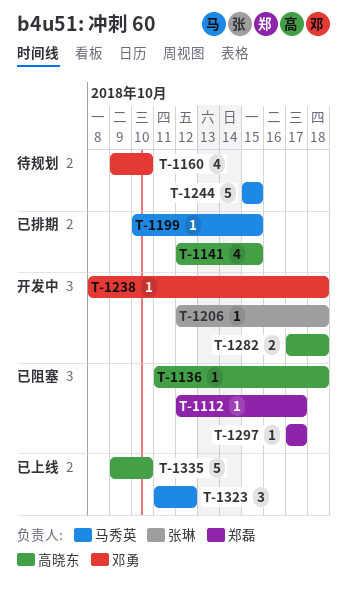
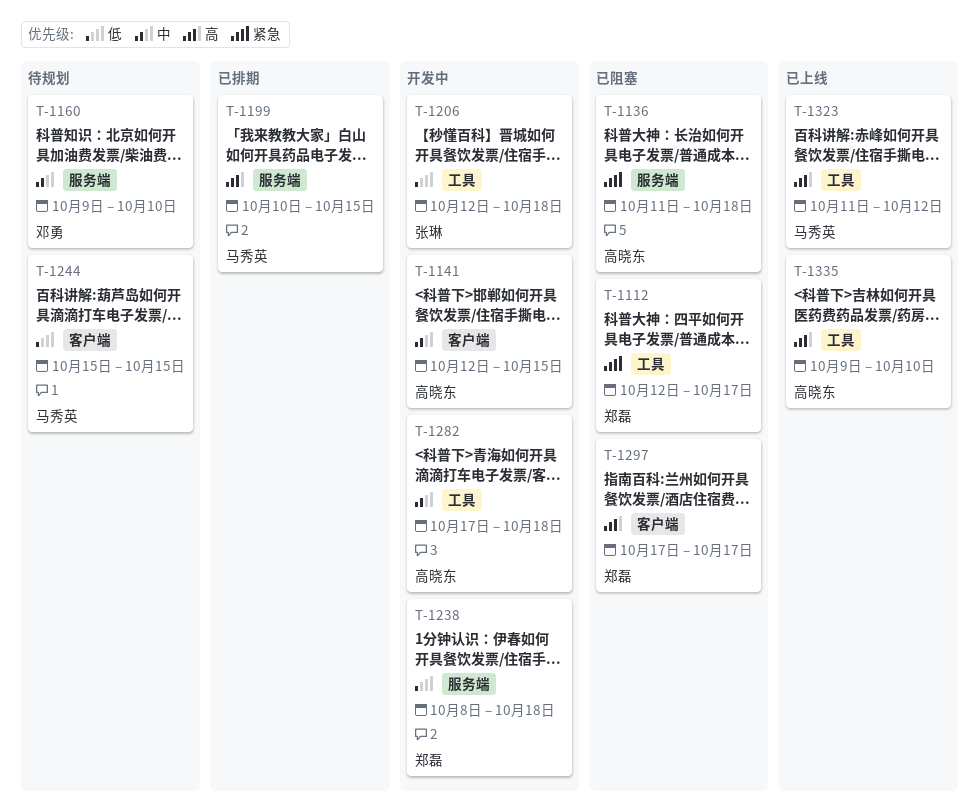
T-1141, status: 已排期 -> 开发中
T-1238, owner: 邓勇 -> 郑磊

